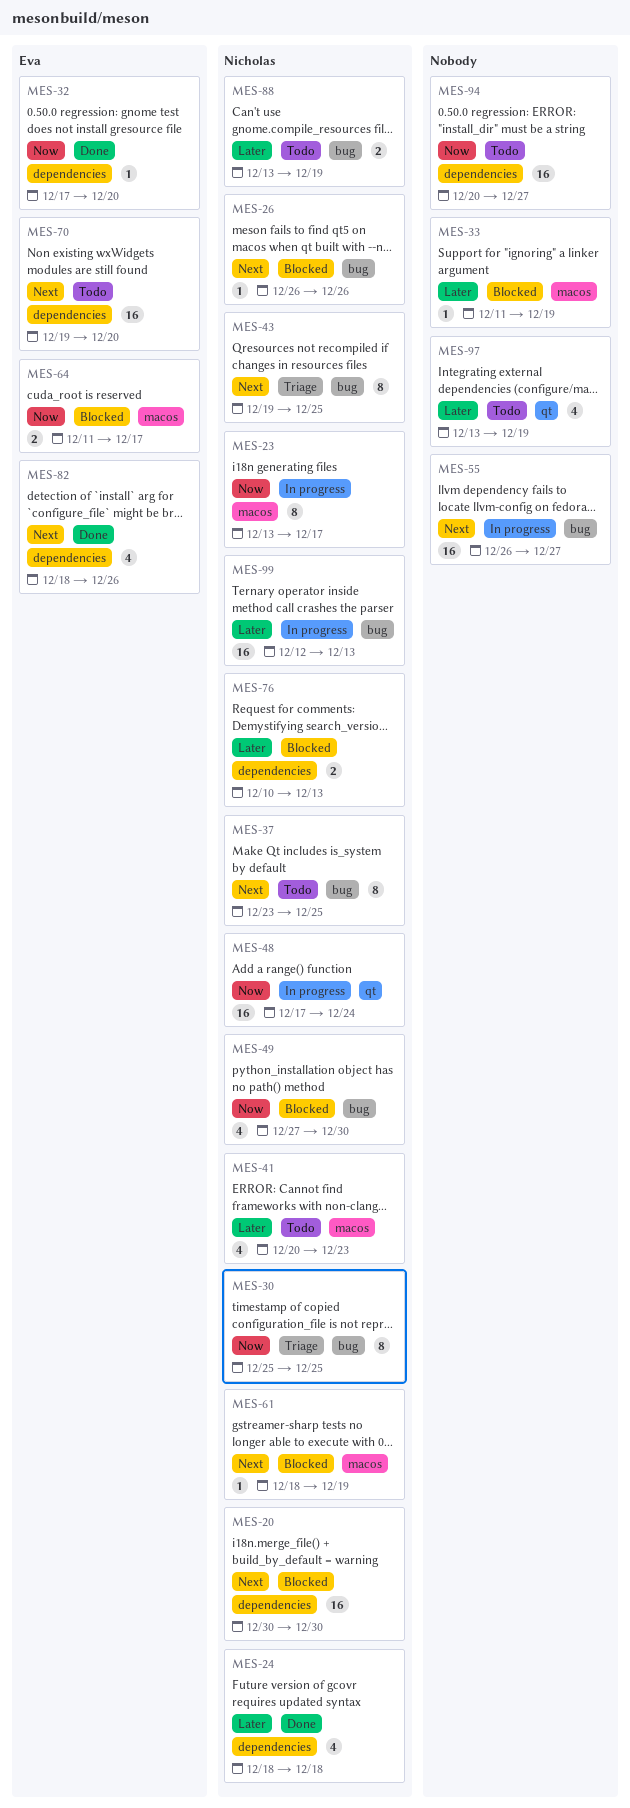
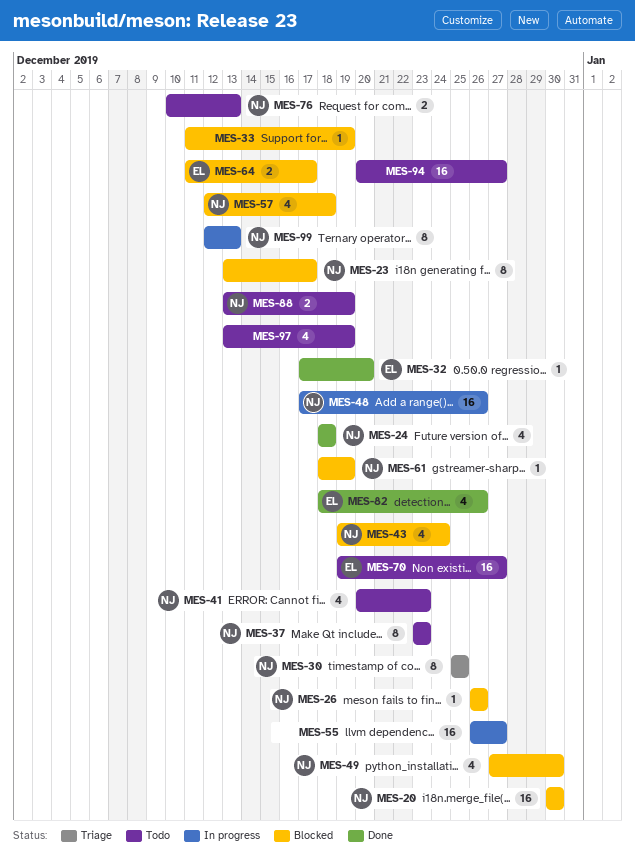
MES-23, status: In progress -> Blocked
MES-37, due: Dec 25 -> Dec 23
MES-43, status: Triage -> Blocked
MES-43, estimate: 8 -> 4
MES-43, due: Dec 25 -> Dec 24
MES-48, due: Dec 24 -> Dec 26
MES-57: none -> present
MES-70, due: Dec 20 -> Dec 27
MES-76, status: Blocked -> Todo
MES-99, estimate: 16 -> 8

